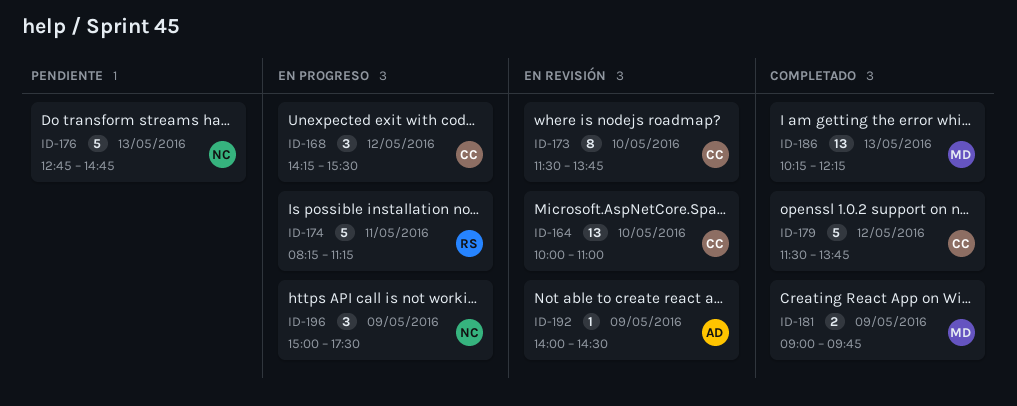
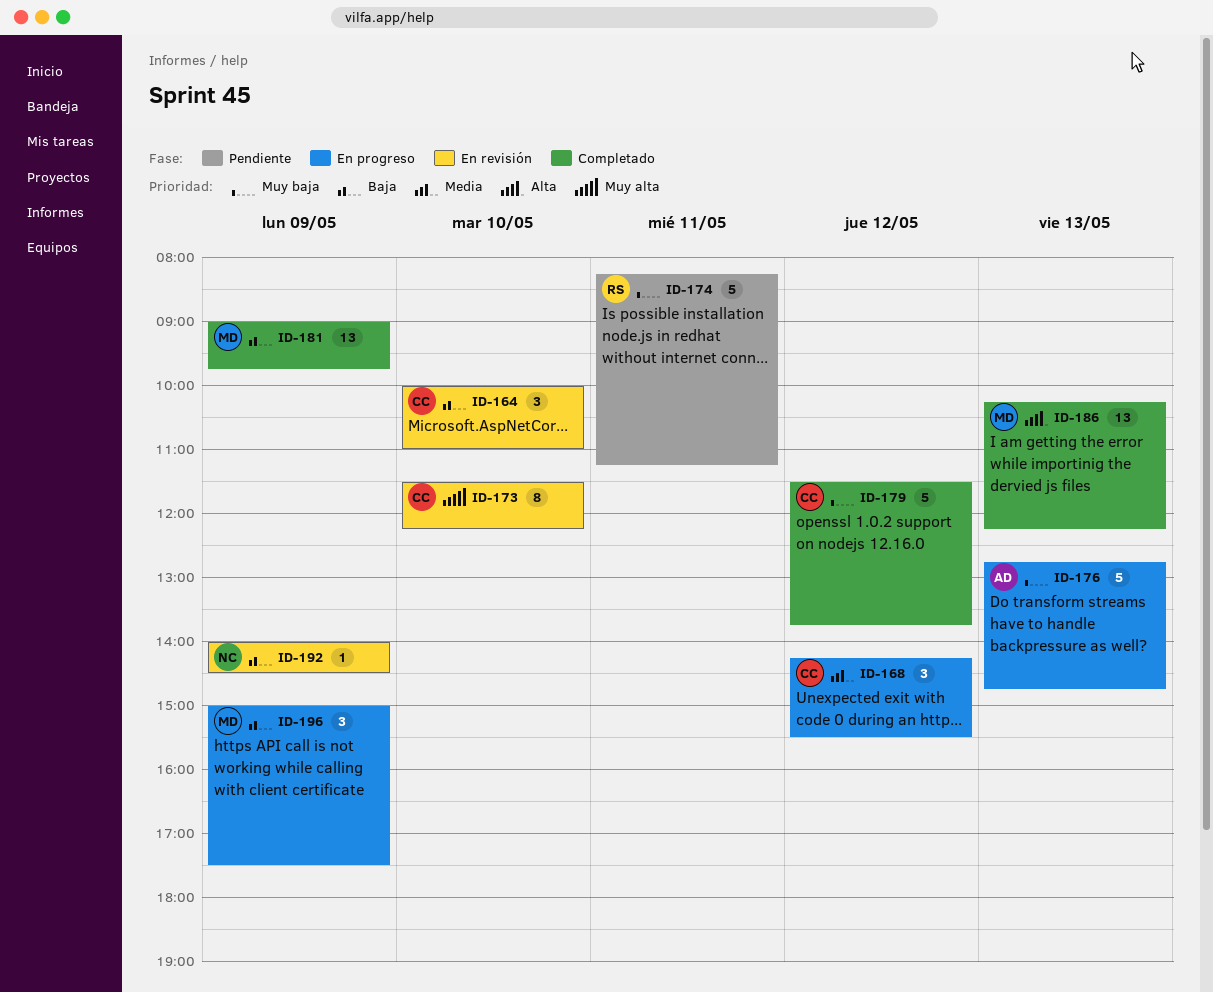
ID-164, estimate: 13 -> 3
ID-173, ends: 13:45 -> 12:15
ID-174, status: En progreso -> Pendiente
ID-176, status: Pendiente -> En progreso
ID-176, owner: NC -> AD
ID-181, estimate: 2 -> 13
ID-192, owner: AD -> NC
ID-196, owner: NC -> MD

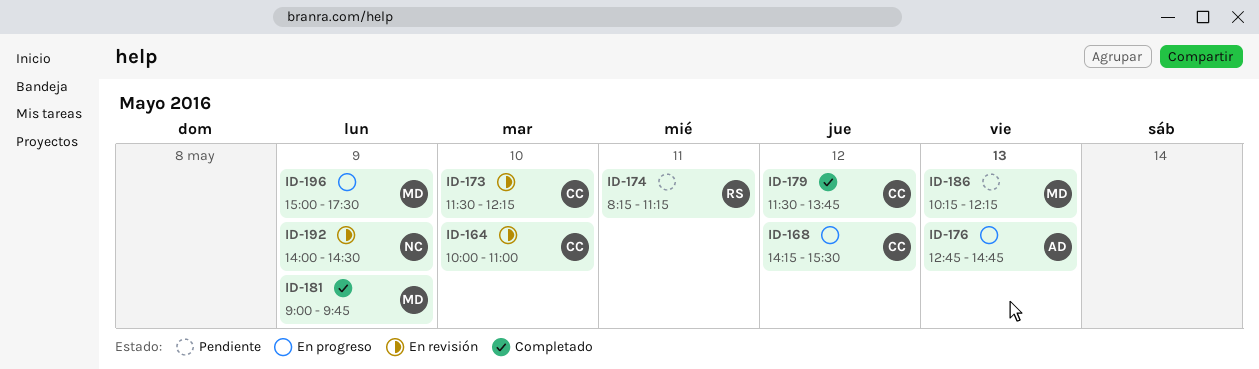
ID-186, status: Completado -> Pendiente

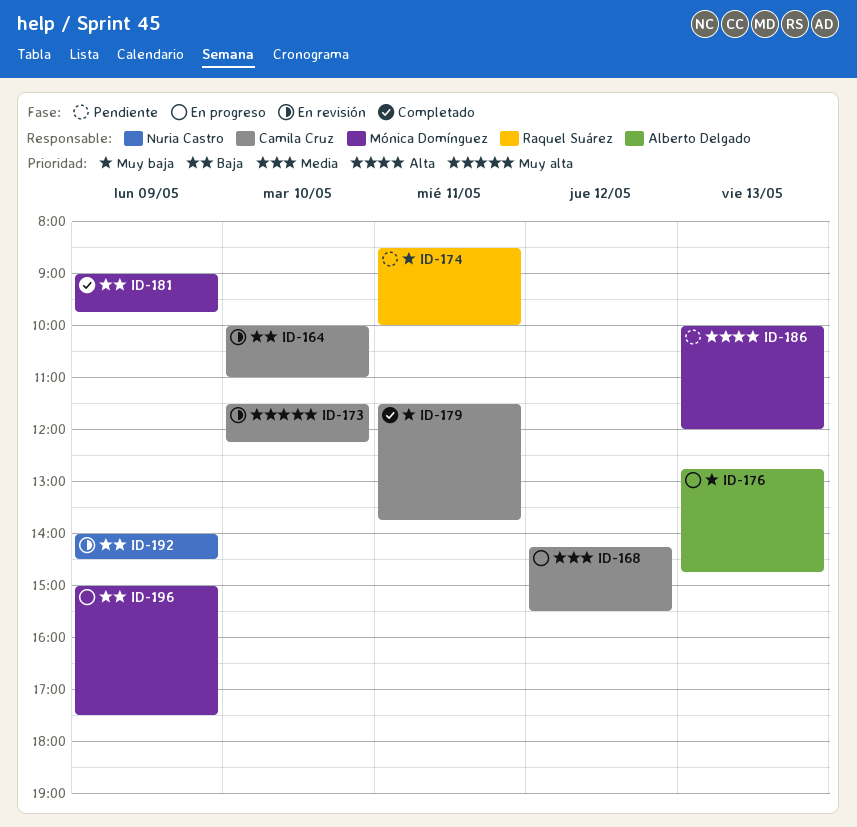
ID-174, begins: 08:15 -> 08:30
ID-174, ends: 11:15 -> 10:00
ID-179, day: May 12 -> May 11
ID-186, begins: 10:15 -> 10:00
ID-186, ends: 12:15 -> 12:00

